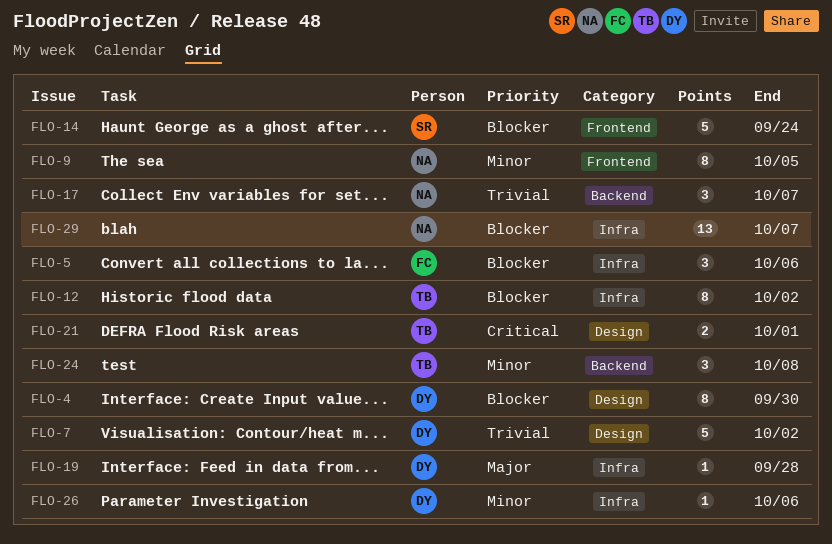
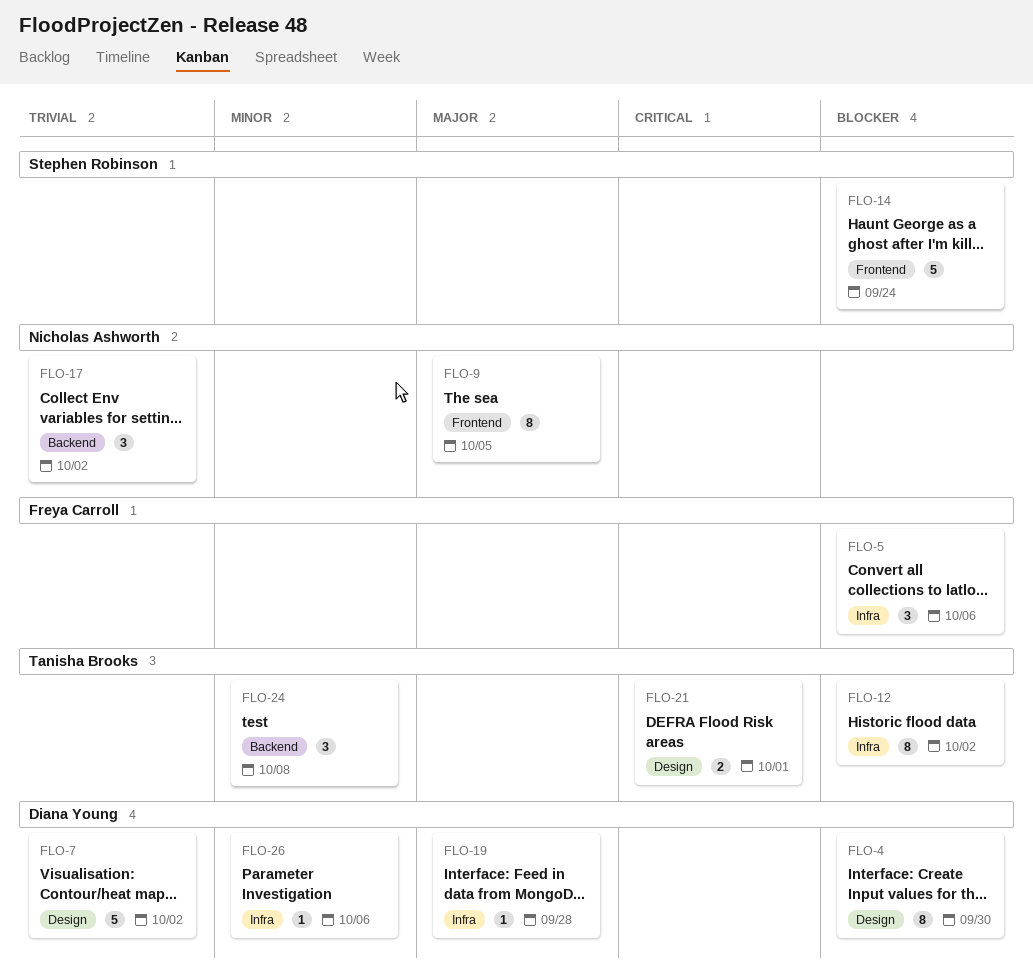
FLO-9, priority: Minor -> Major
FLO-17, due: Oct 7 -> Oct 2
FLO-29: present -> none

